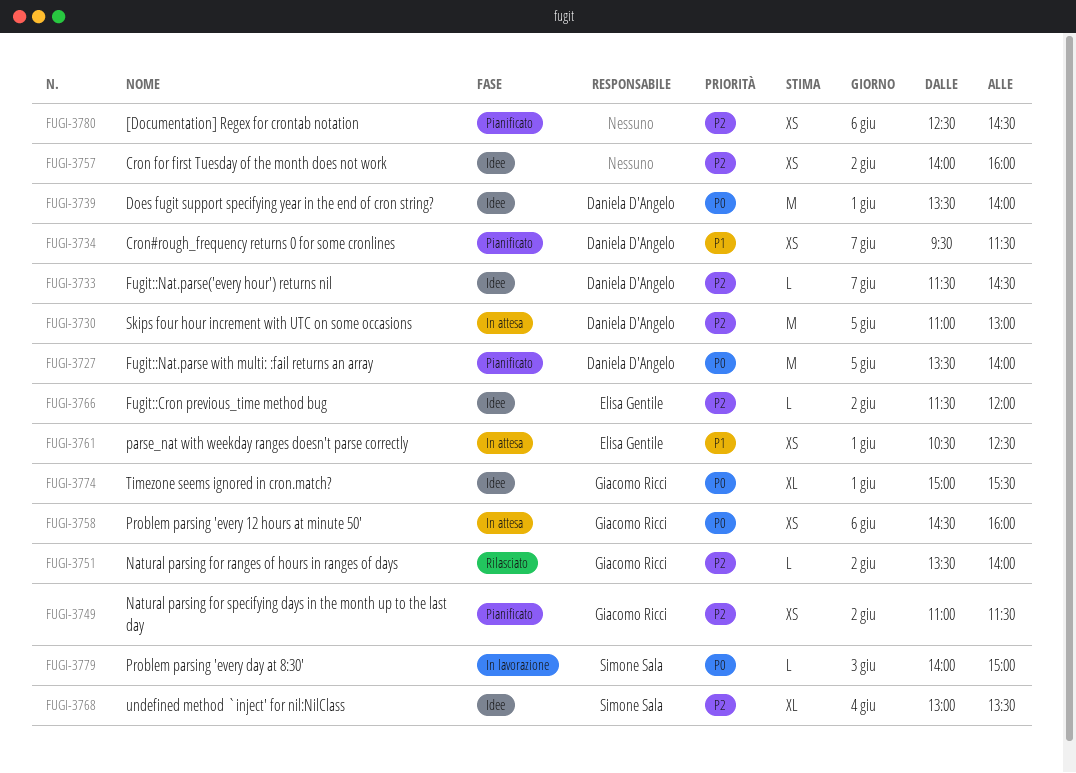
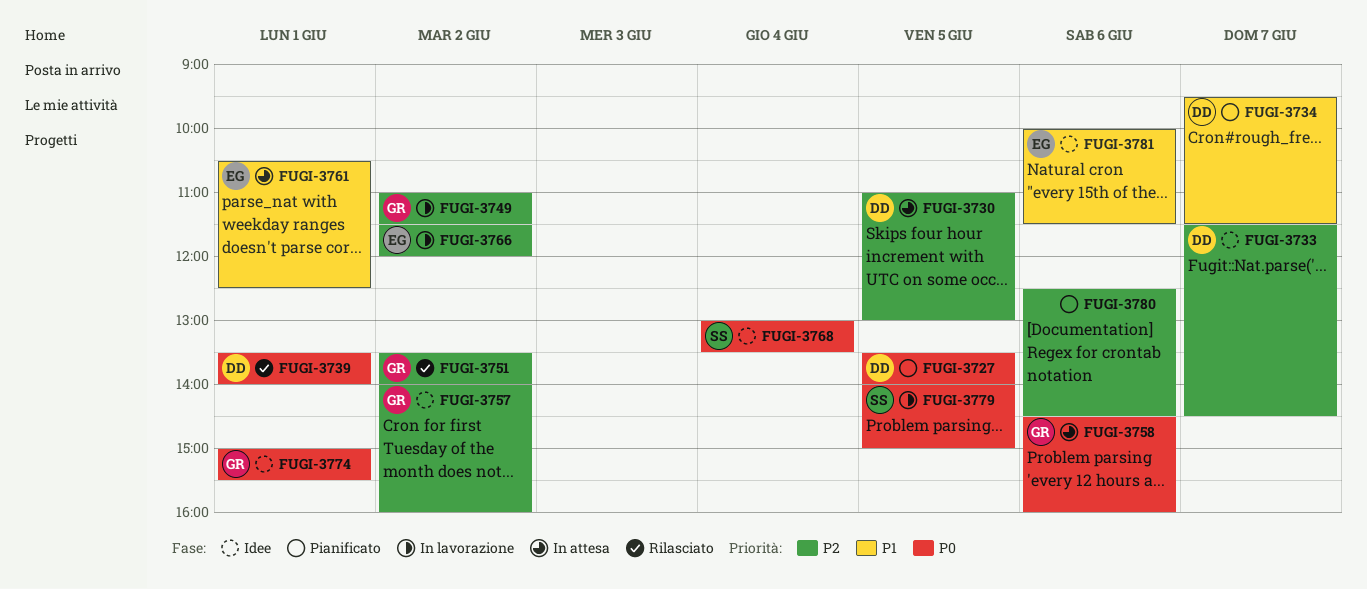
FUGI-3739, status: Idee -> Rilasciato
FUGI-3749, status: Pianificato -> In lavorazione
FUGI-3757, owner: none -> Giacomo Ricci
FUGI-3766, status: Idee -> In lavorazione
FUGI-3768, priority: P2 -> P0
FUGI-3779, day: Jun 3 -> Jun 5
FUGI-3781: none -> present

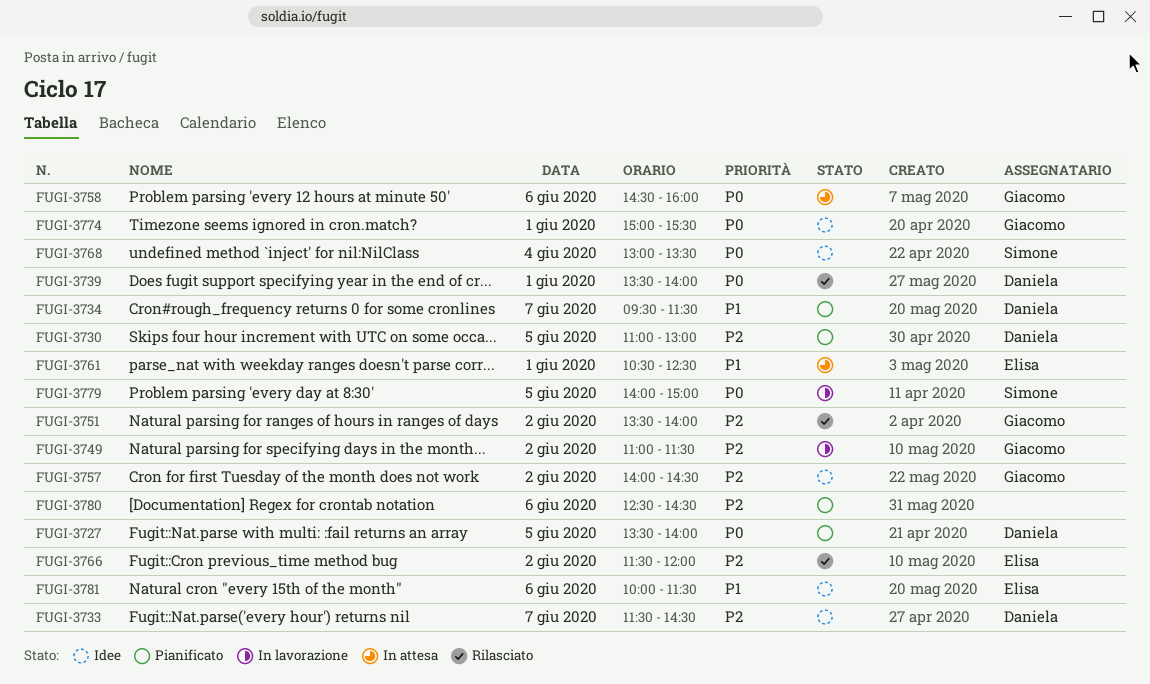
FUGI-3730, status: In attesa -> Pianificato
FUGI-3757, ends: 16:00 -> 14:30
FUGI-3766, status: In lavorazione -> Rilasciato

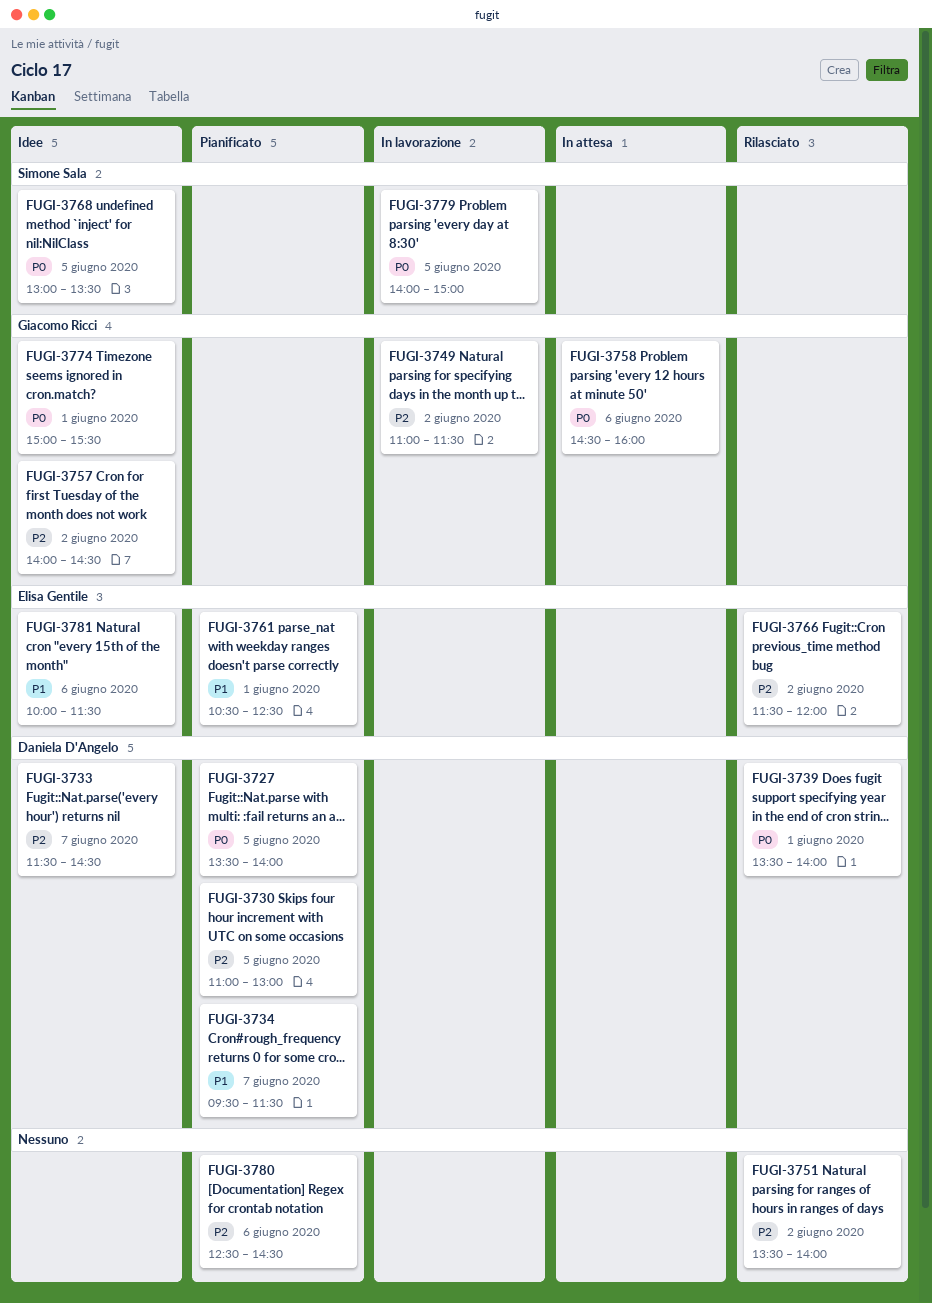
FUGI-3751, owner: Giacomo Ricci -> none
FUGI-3761, status: In attesa -> Pianificato
FUGI-3768, day: Jun 4 -> Jun 5

